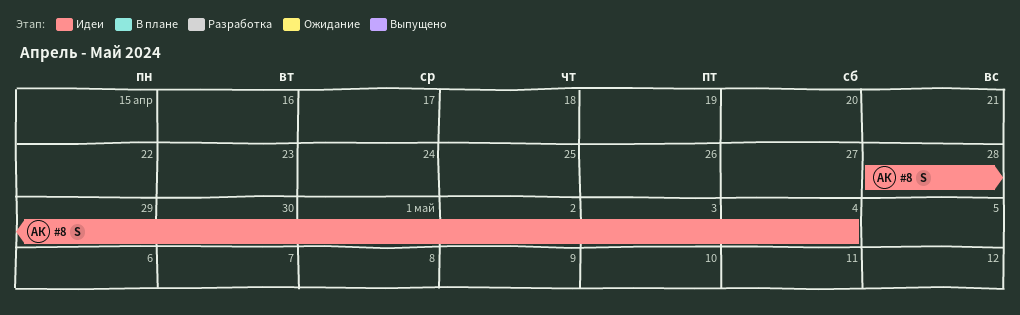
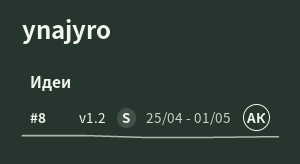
#8, start: Apr 28 -> Apr 25
#8, due: May 4 -> May 1

